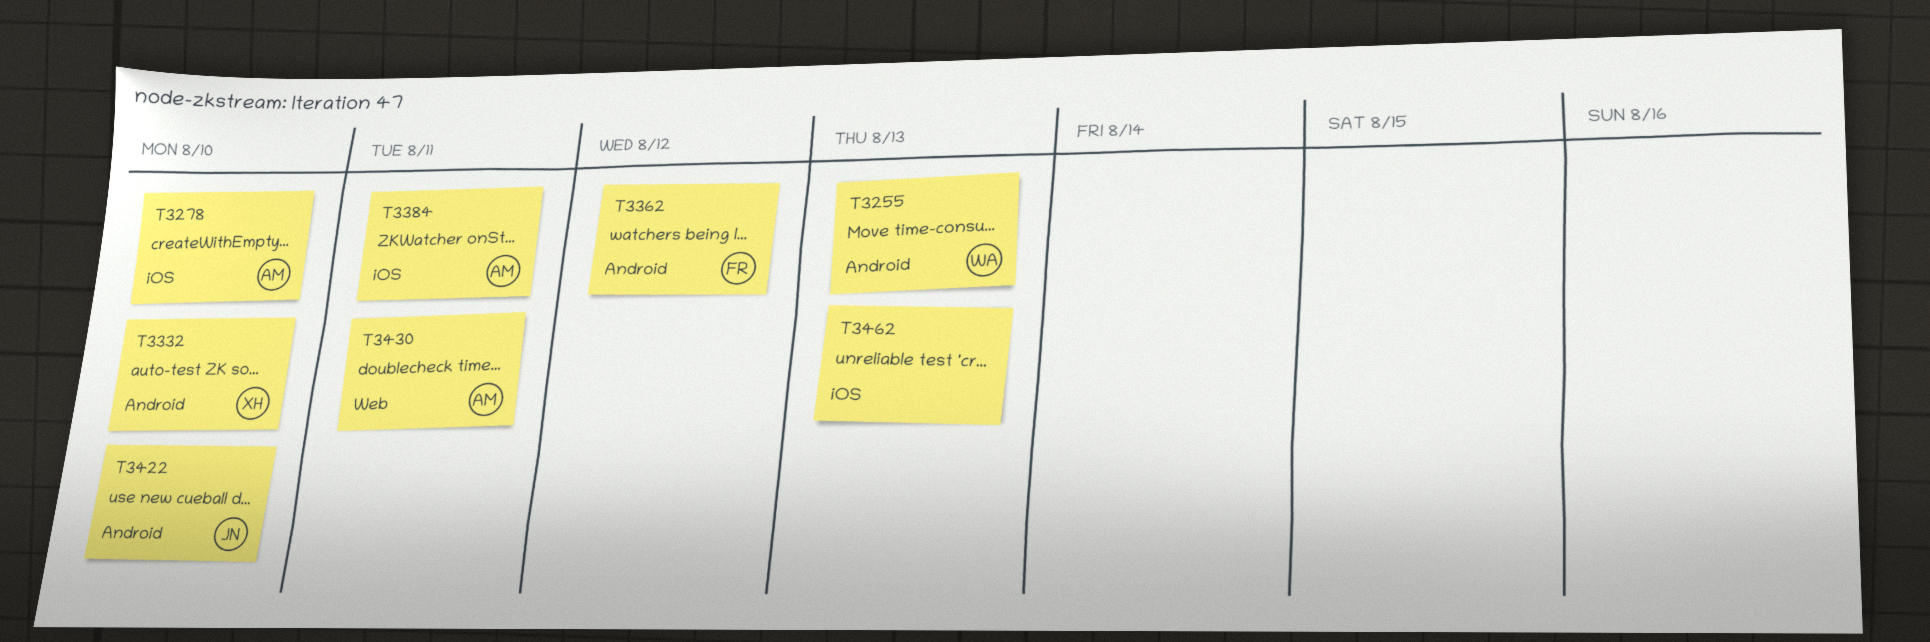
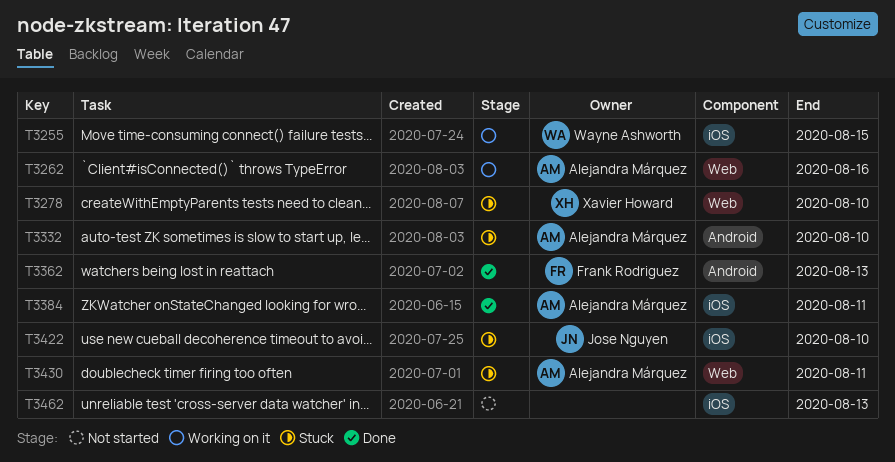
T3255, label: Android -> iOS
T3255, due: Aug 13 -> Aug 15
T3262: none -> present
T3278, owner: Alejandra Márquez -> Xavier Howard
T3278, label: iOS -> Web
T3332, owner: Xavier Howard -> Alejandra Márquez
T3362, due: Aug 12 -> Aug 13
T3422, label: Android -> iOS

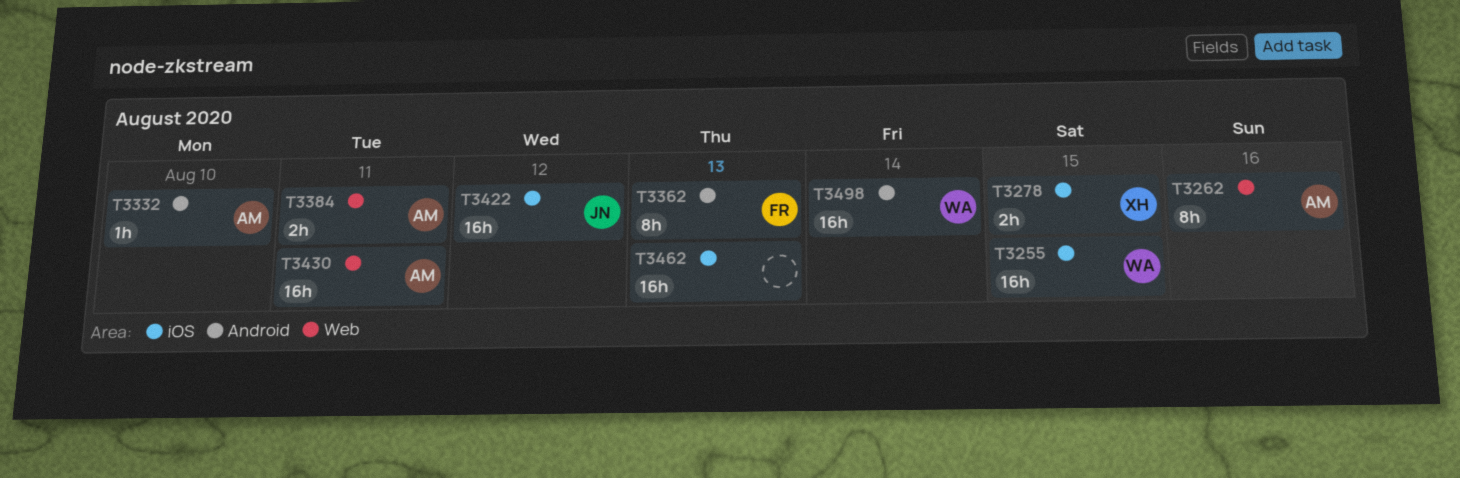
T3278, label: Web -> iOS
T3278, due: Aug 10 -> Aug 15
T3384, label: iOS -> Web
T3422, due: Aug 10 -> Aug 12
T3498: none -> present

